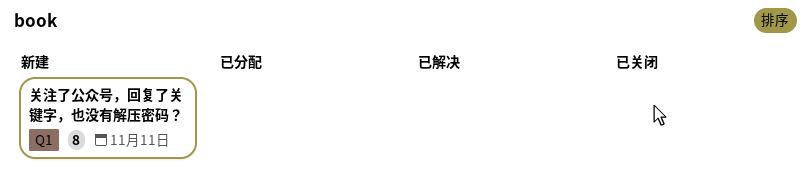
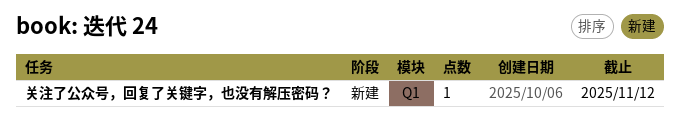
关注了公众号，回复了关键字，也没有解压密码？, estimate: 8 -> 1
关注了公众号，回复了关键字，也没有解压密码？, due: Nov 11 -> Nov 12

